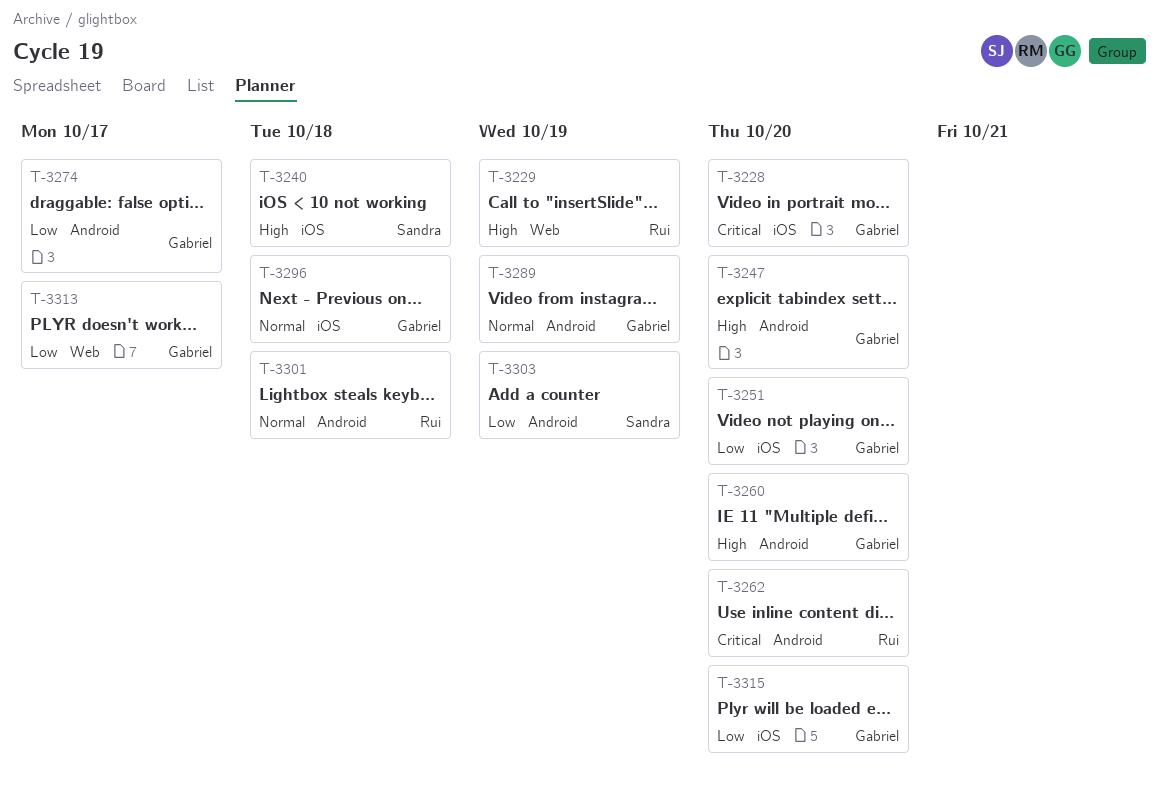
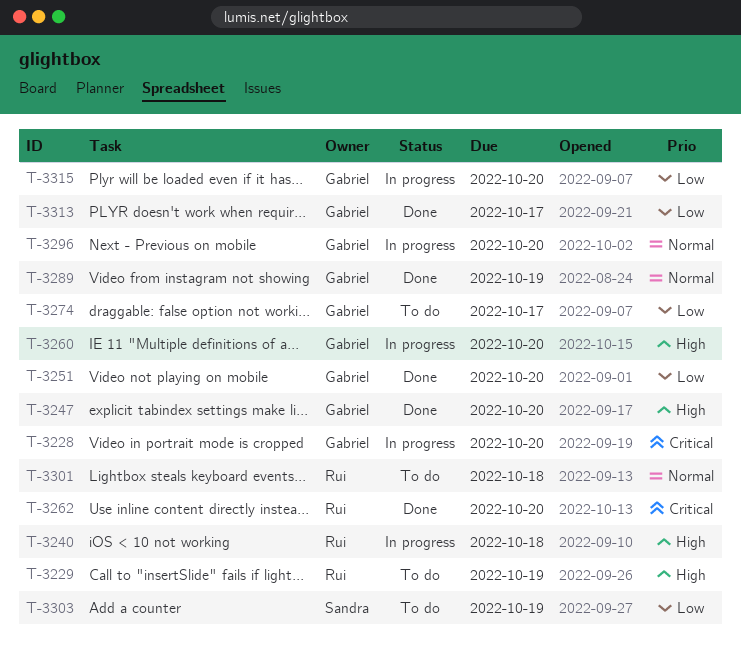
T-3240, owner: Sandra -> Rui
T-3296, due: Oct 18 -> Oct 20

